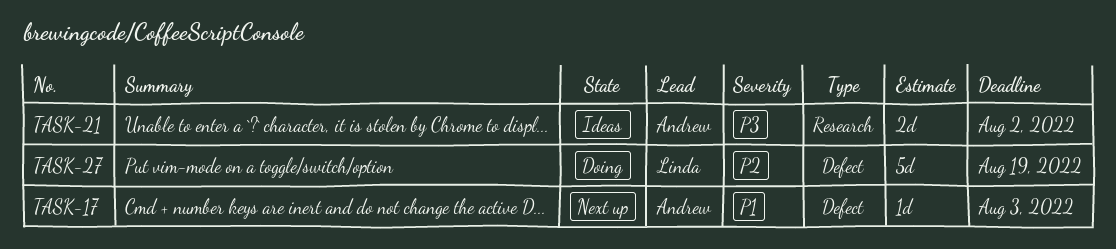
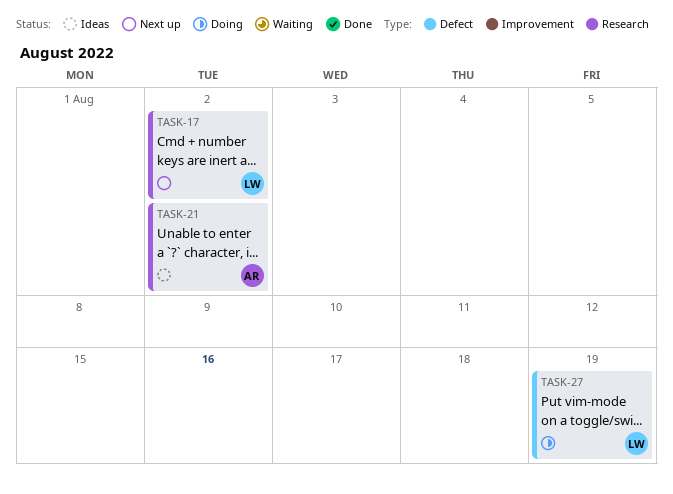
TASK-17, owner: Andrew -> Linda
TASK-17, label: Defect -> Research
TASK-17, due: Aug 3 -> Aug 2

